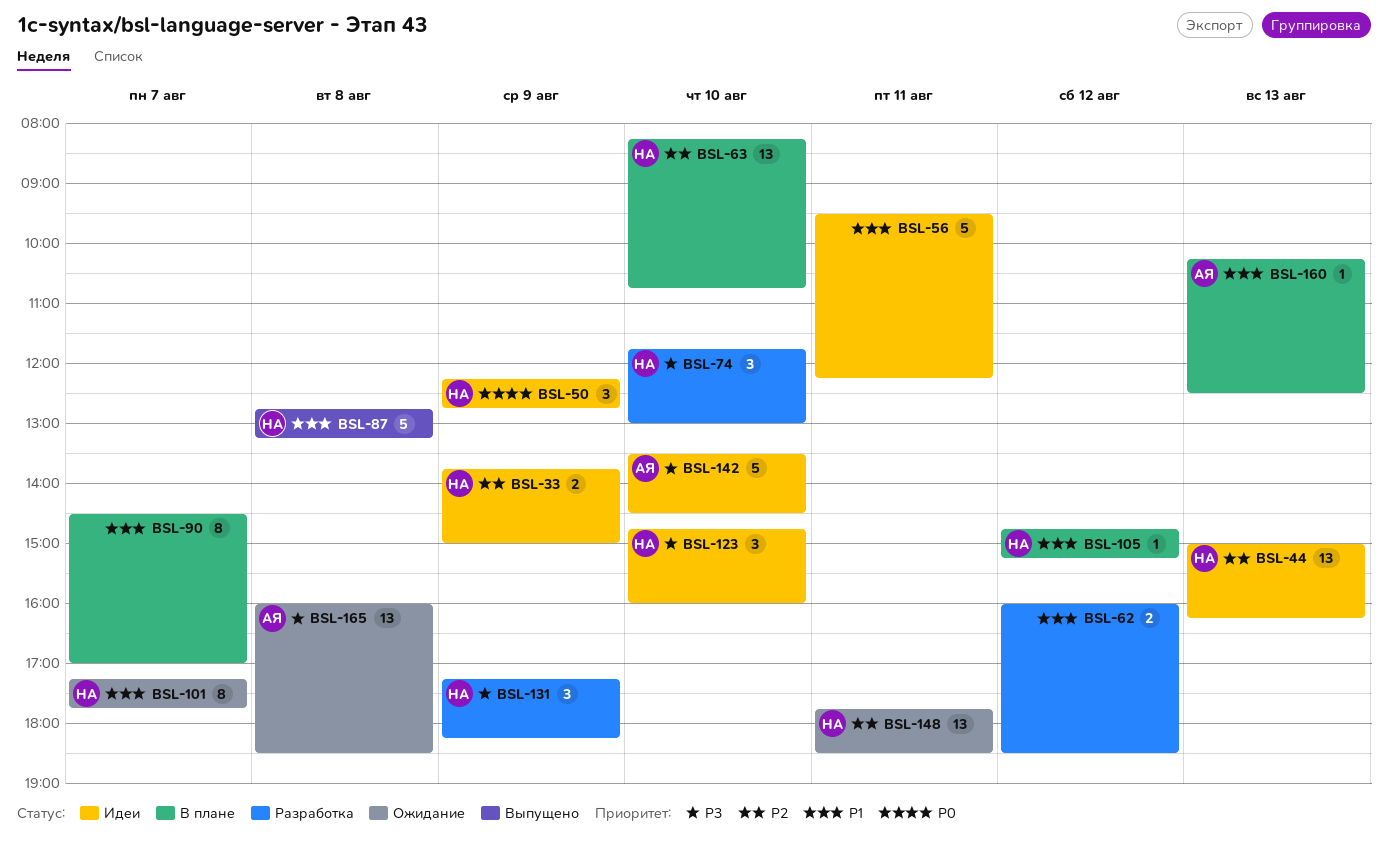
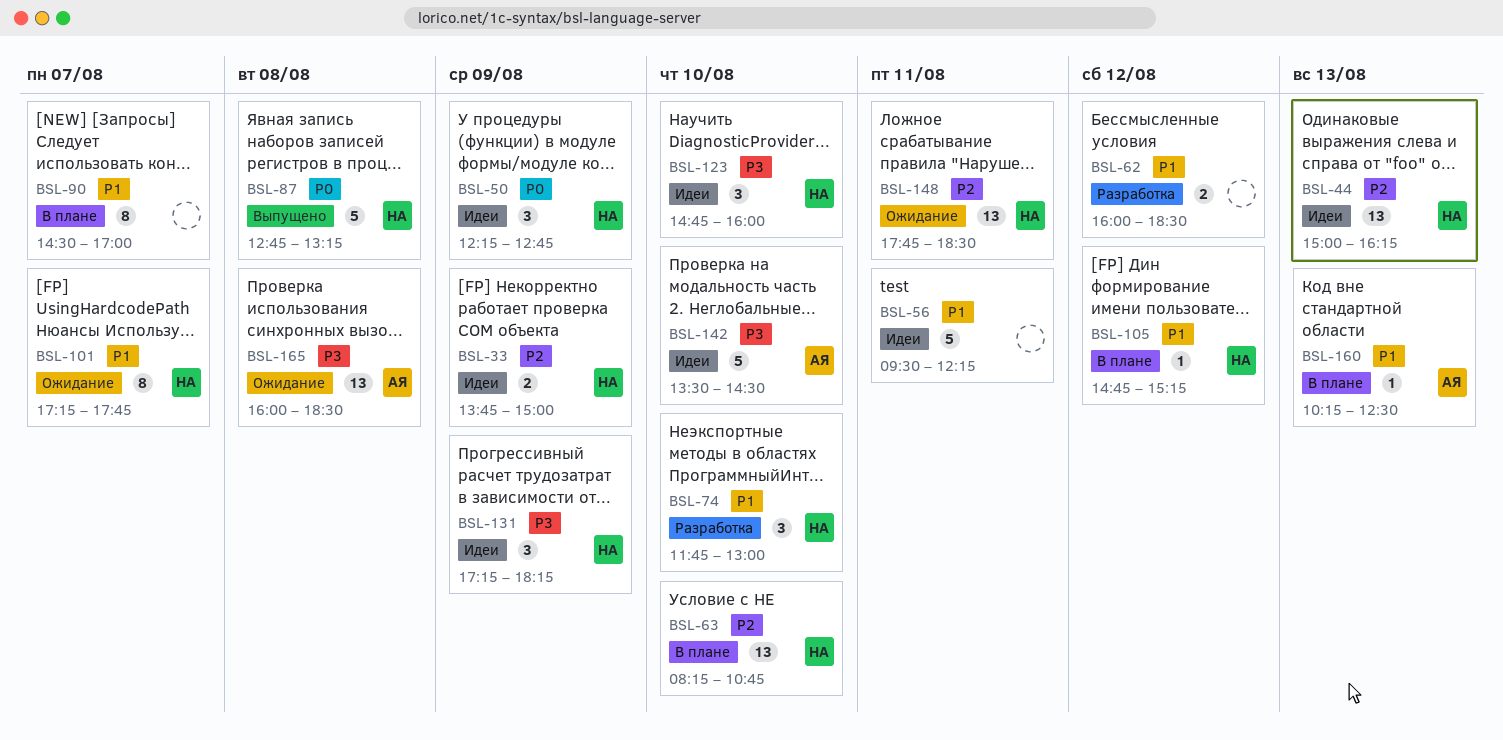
BSL-74, priority: P3 -> P1
BSL-87, priority: P1 -> P0
BSL-131, status: Разработка -> Идеи

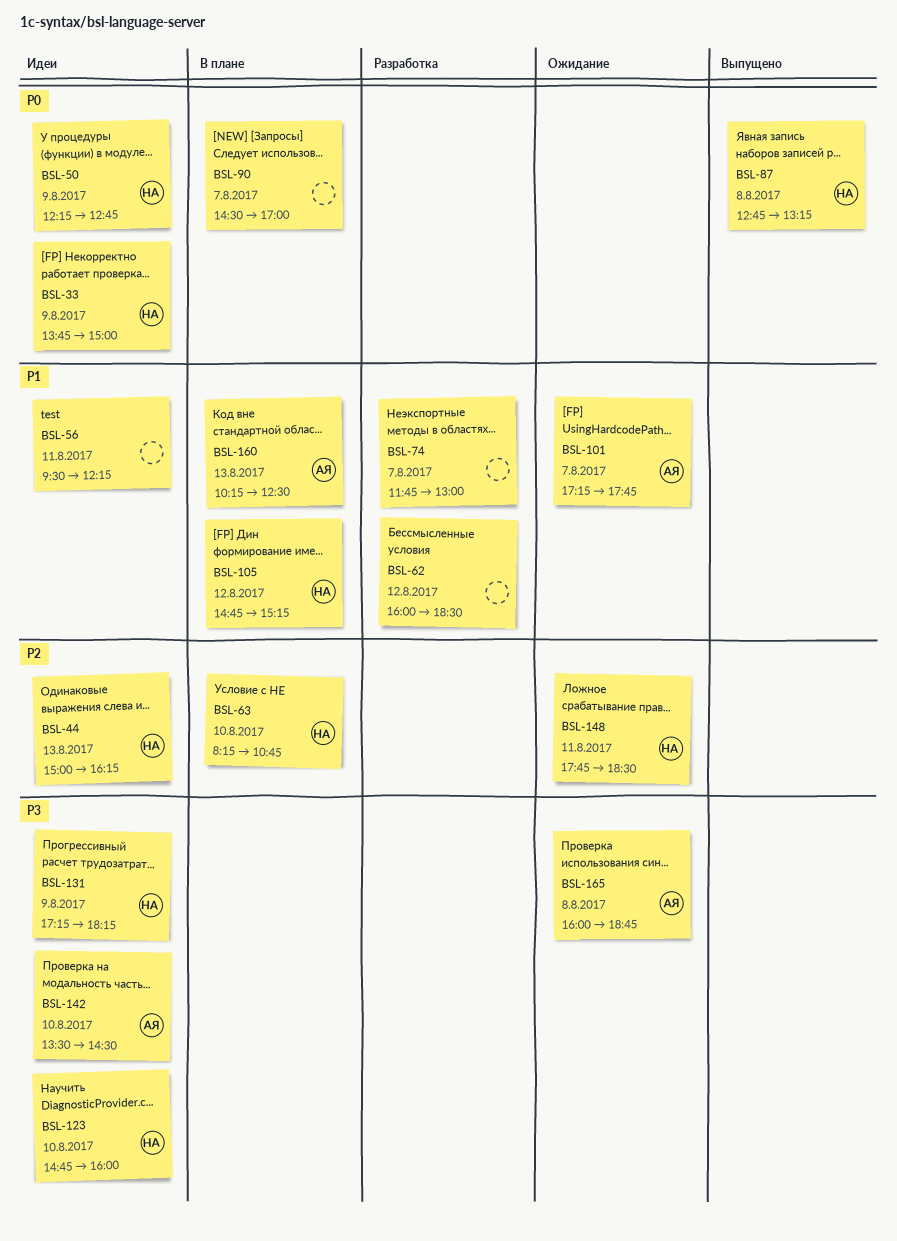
BSL-33, priority: P2 -> P0
BSL-74, owner: НА -> none
BSL-74, day: Aug 10 -> Aug 7
BSL-90, priority: P1 -> P0
BSL-101, owner: НА -> АЯ
BSL-165, ends: 18:30 -> 18:45

